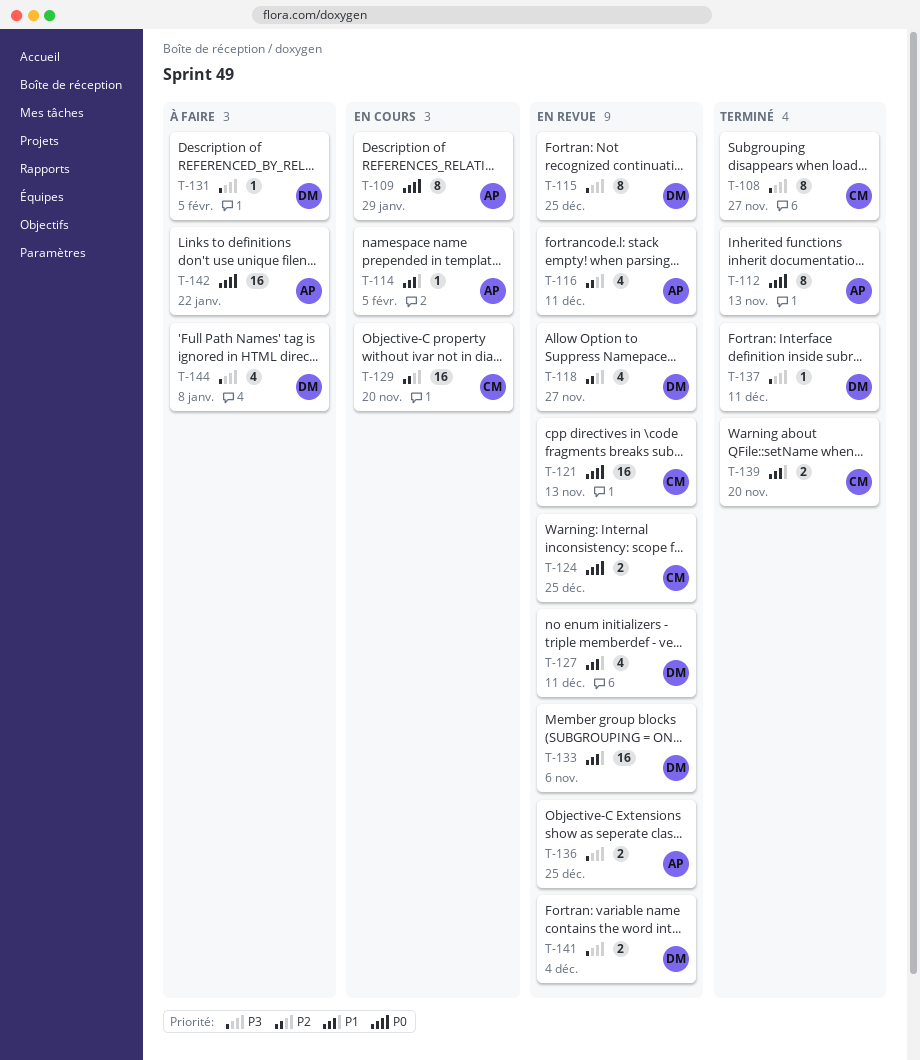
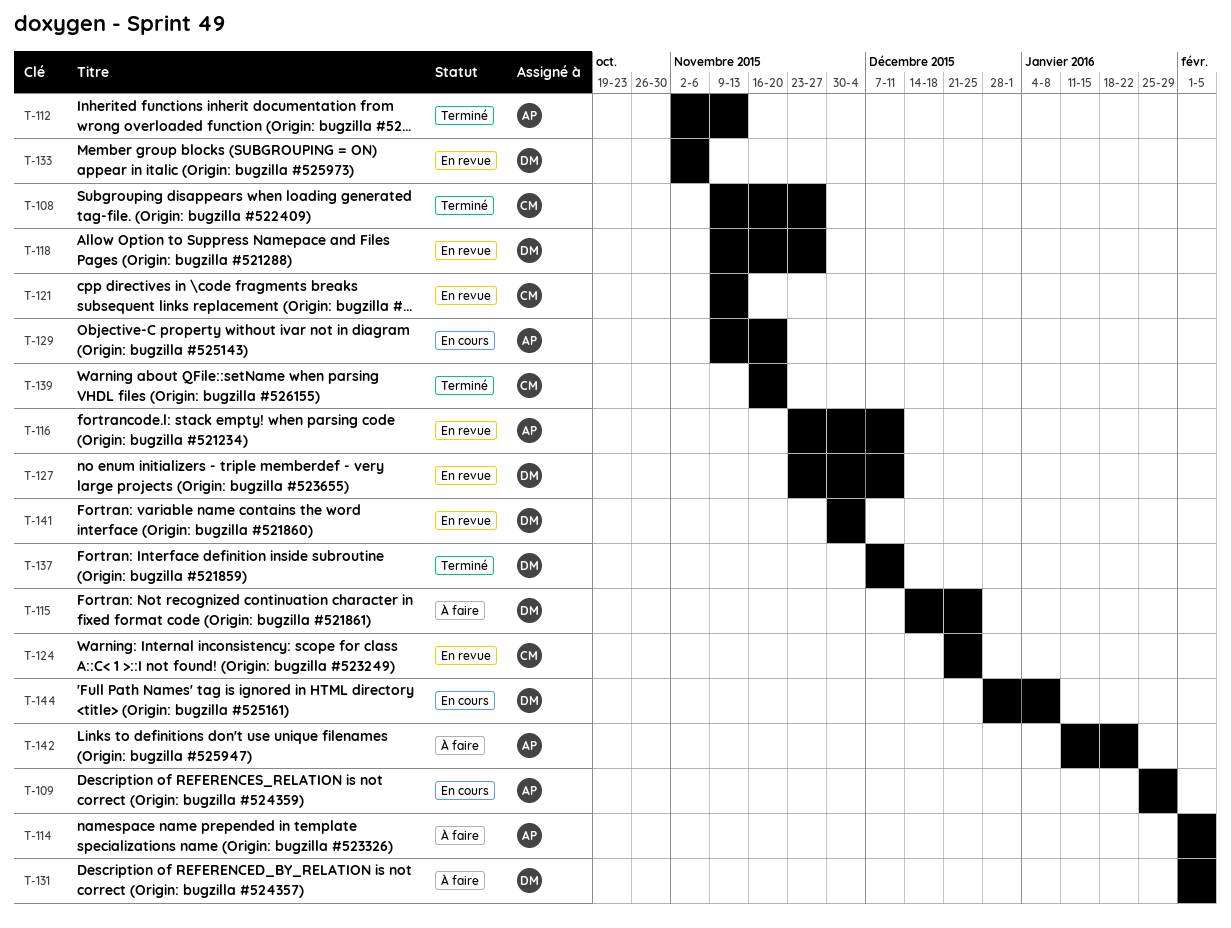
T-114, status: En cours -> À faire
T-115, status: En revue -> À faire
T-129, owner: CM -> AP
T-136: present -> none
T-144, status: À faire -> En cours

